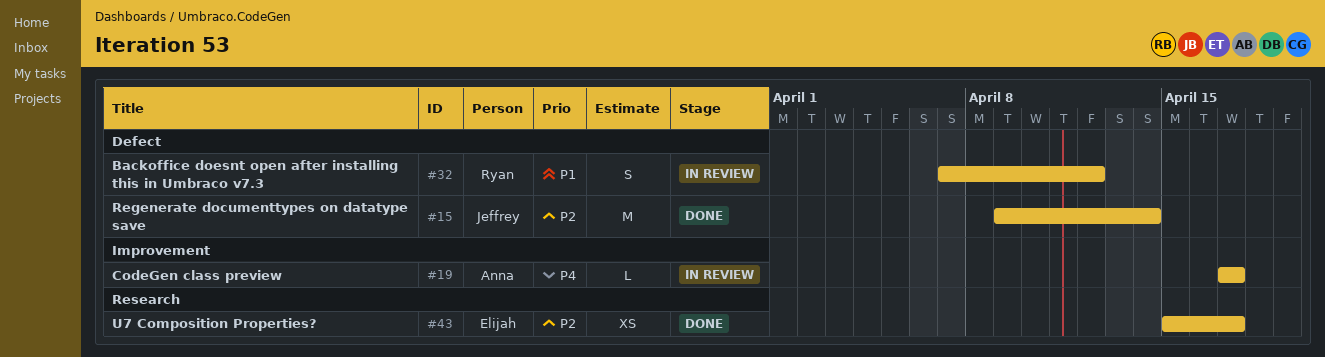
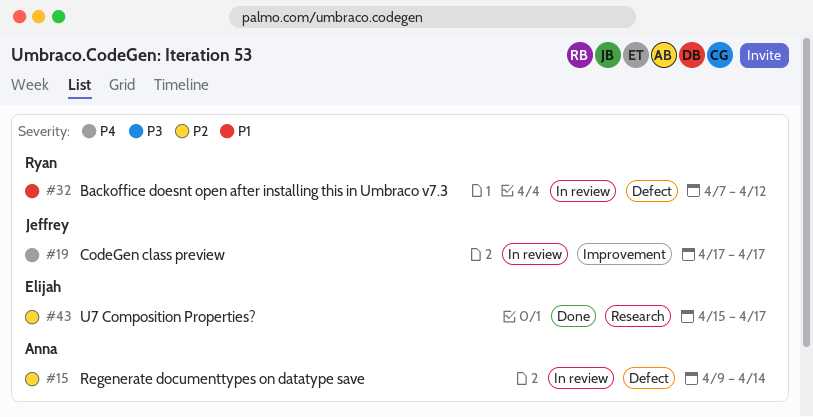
#15, status: Done -> In review
#15, owner: Jeffrey -> Anna
#19, owner: Anna -> Jeffrey

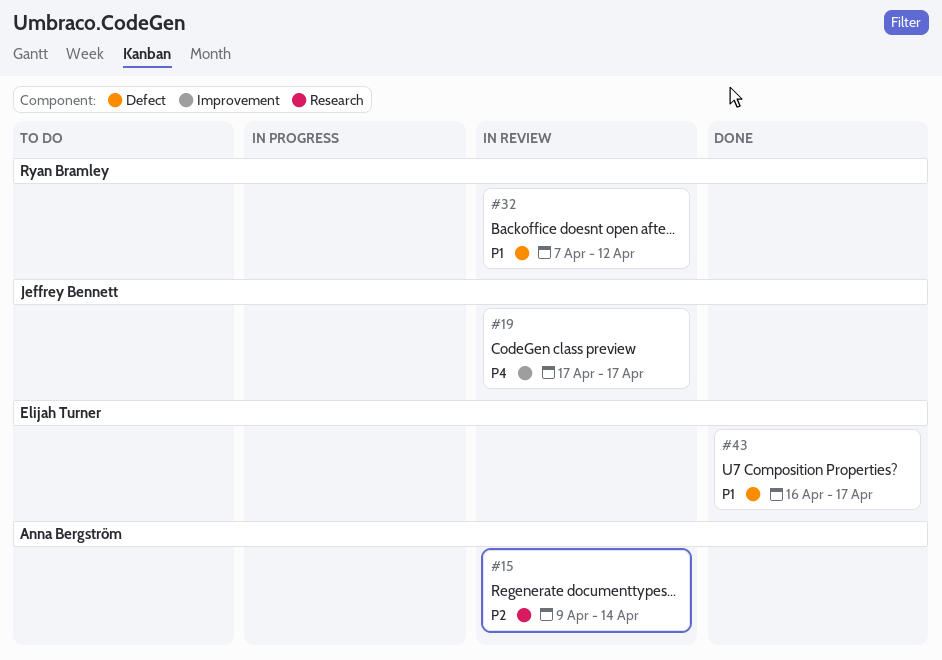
#15, label: Defect -> Research
#43, priority: P2 -> P1
#43, label: Research -> Defect
#43, start: Apr 15 -> Apr 16

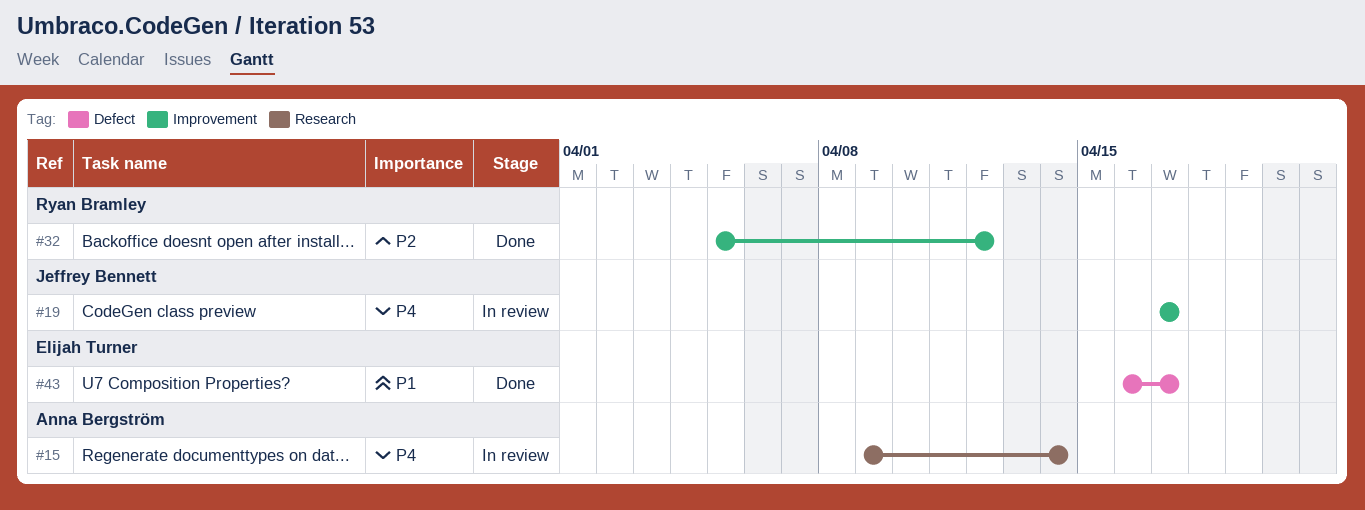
#15, priority: P2 -> P4
#32, status: In review -> Done
#32, priority: P1 -> P2
#32, label: Defect -> Improvement
#32, start: Apr 7 -> Apr 5

